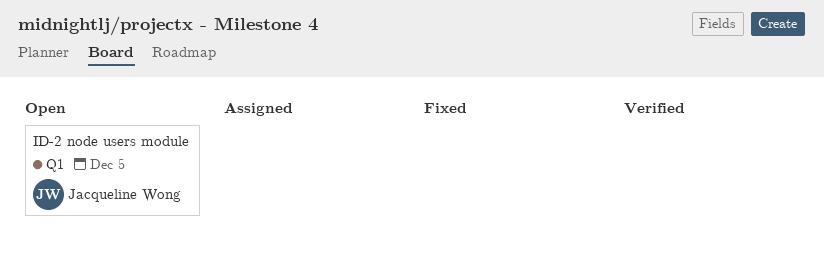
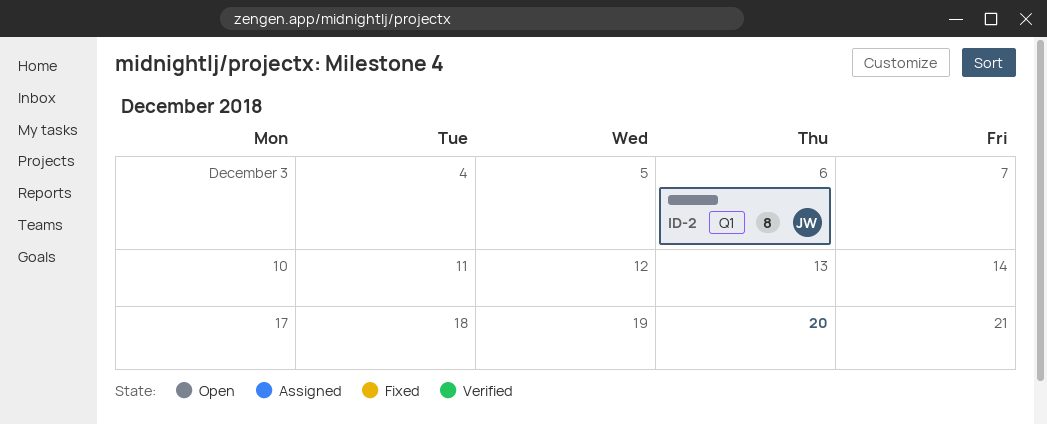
ID-2, due: Dec 5 -> Dec 6

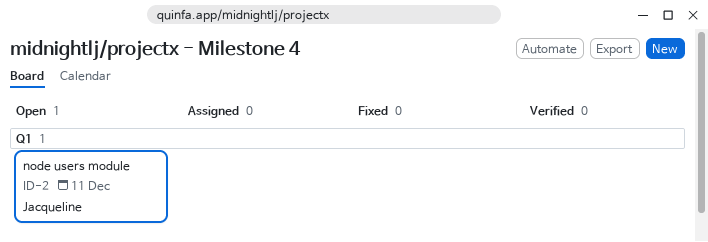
ID-2, due: Dec 6 -> Dec 11

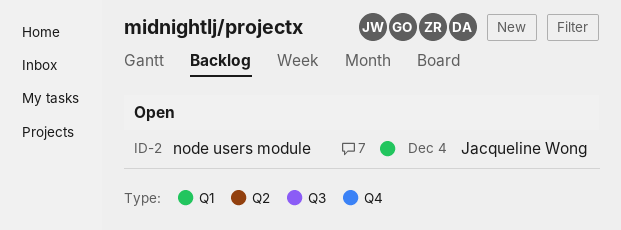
ID-2, due: Dec 11 -> Dec 4

